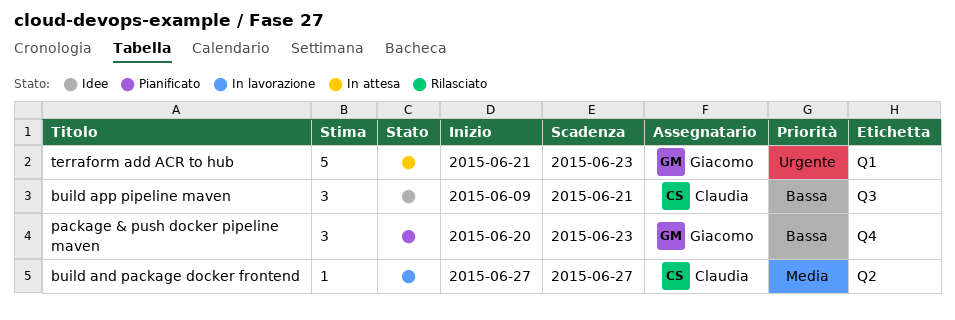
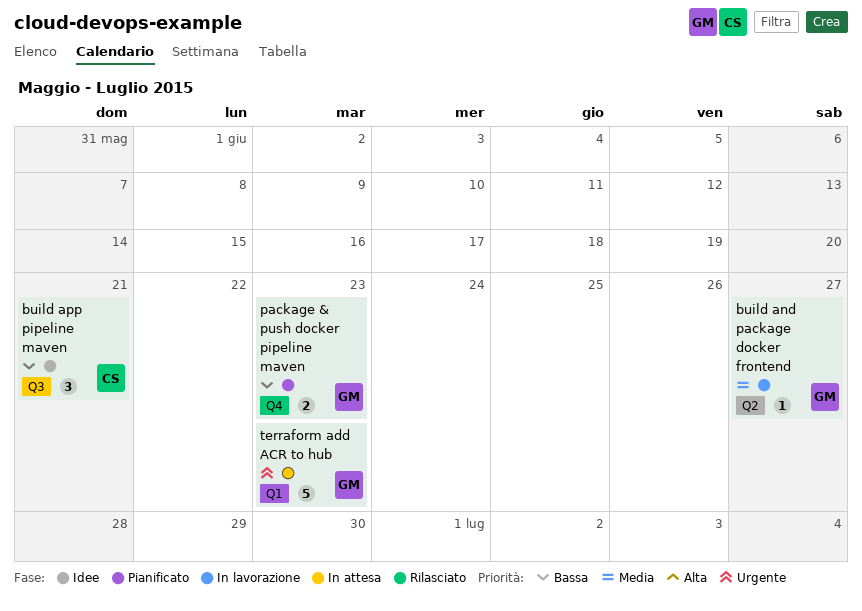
build and package docker frontend, owner: Claudia -> Giacomo
package & push docker pipeline maven, estimate: 3 -> 2

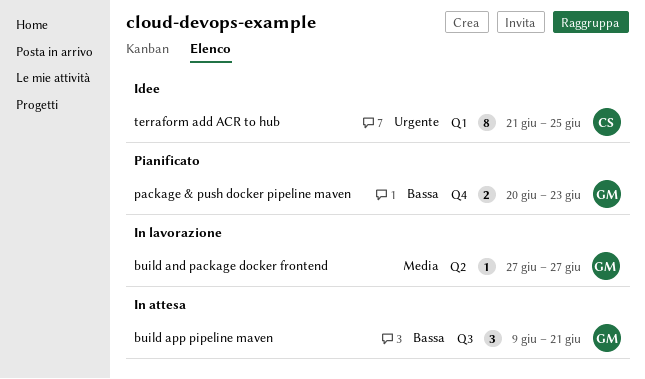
build app pipeline maven, status: Idee -> In attesa
build app pipeline maven, owner: CS -> GM
terraform add ACR to hub, status: In attesa -> Idee
terraform add ACR to hub, owner: GM -> CS
terraform add ACR to hub, estimate: 5 -> 8
terraform add ACR to hub, due: Jun 23 -> Jun 25

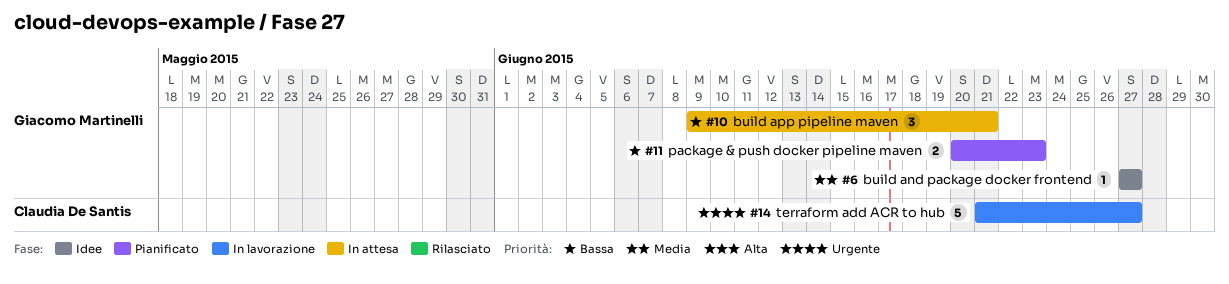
build and package docker frontend, status: In lavorazione -> Idee
terraform add ACR to hub, status: Idee -> In lavorazione
terraform add ACR to hub, estimate: 8 -> 5
terraform add ACR to hub, due: Jun 25 -> Jun 27

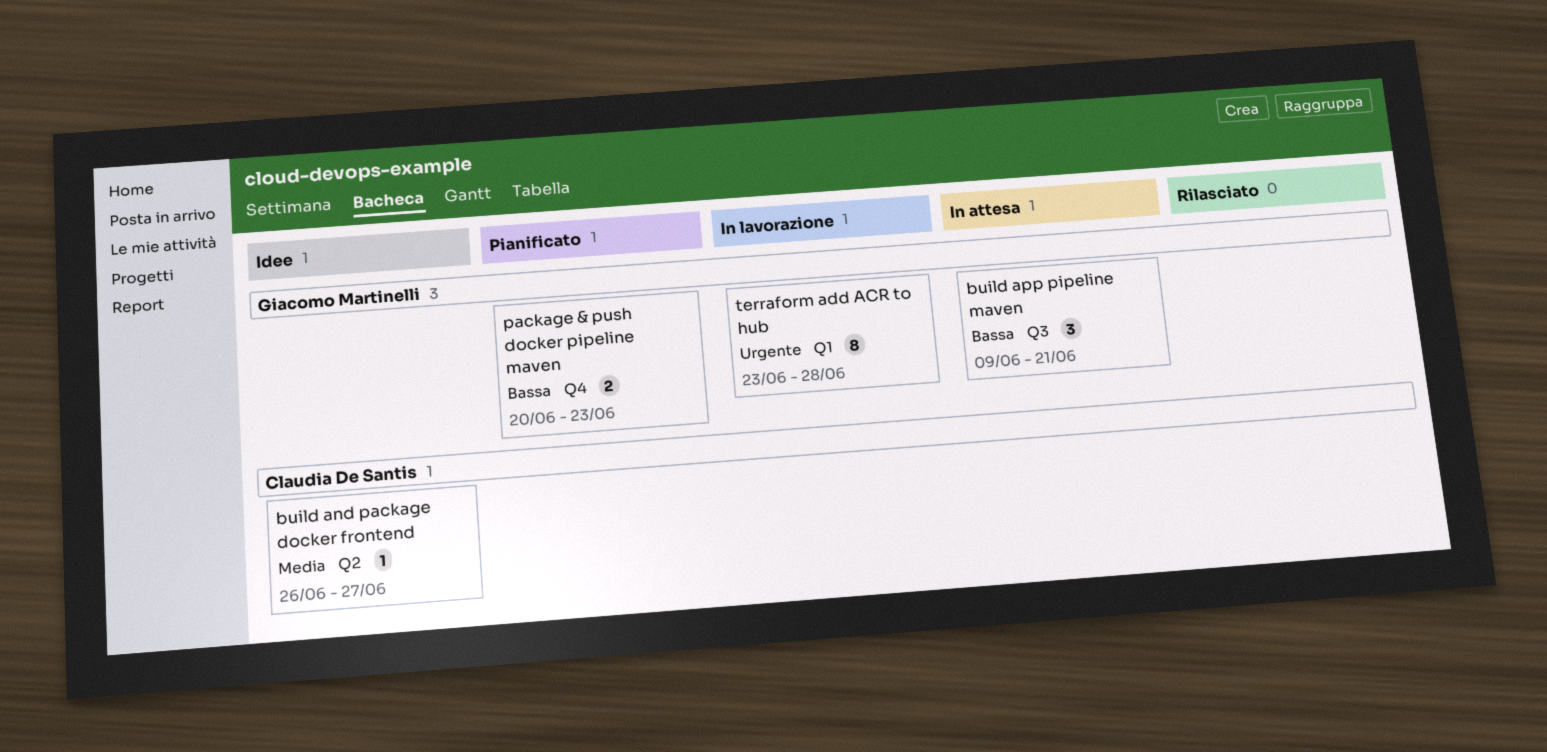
build and package docker frontend, owner: Giacomo Martinelli -> Claudia De Santis
build and package docker frontend, start: Jun 27 -> Jun 26
terraform add ACR to hub, owner: Claudia De Santis -> Giacomo Martinelli
terraform add ACR to hub, estimate: 5 -> 8
terraform add ACR to hub, start: Jun 21 -> Jun 23
terraform add ACR to hub, due: Jun 27 -> Jun 28

